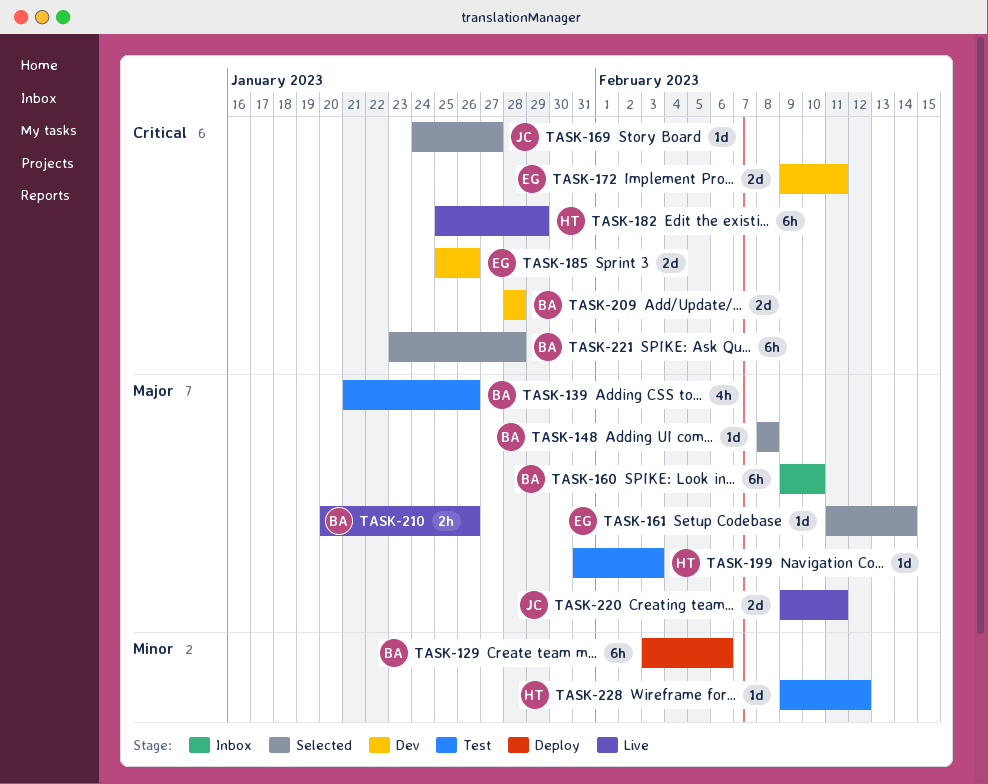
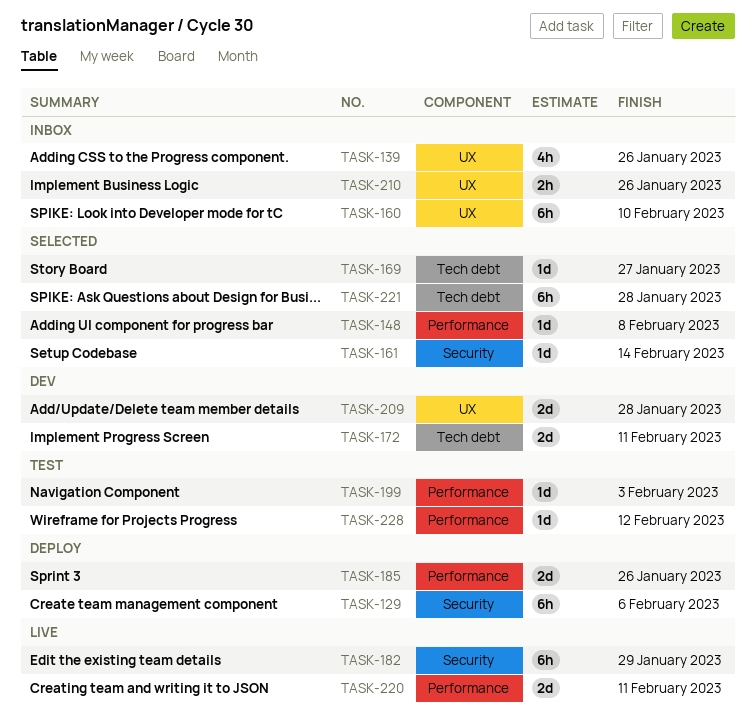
TASK-139, status: Test -> Inbox
TASK-185, status: Dev -> Deploy
TASK-210, status: Live -> Inbox

